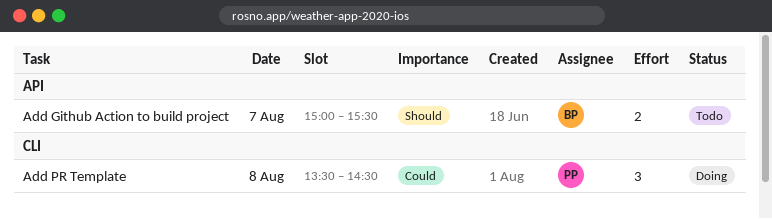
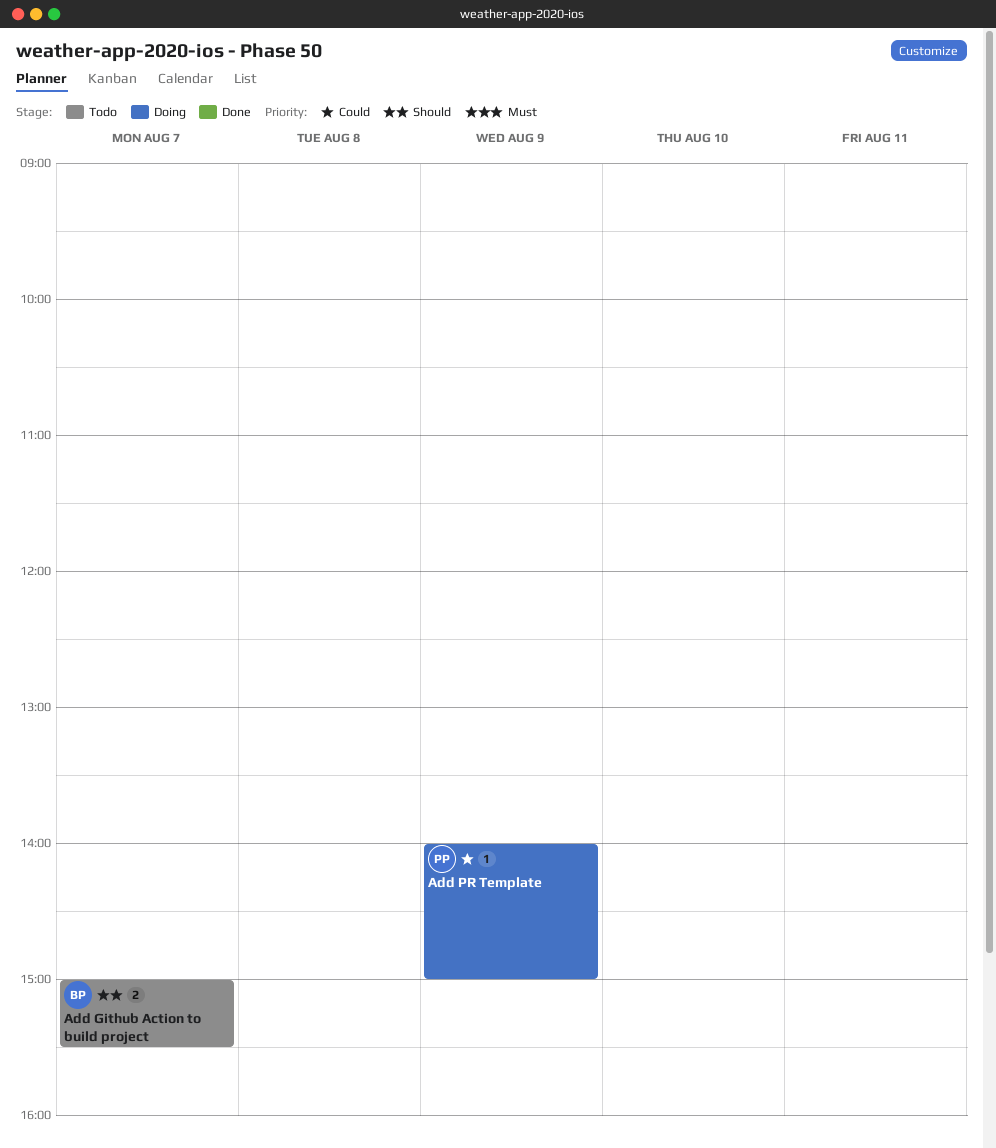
Add PR Template, estimate: 3 -> 1
Add PR Template, day: Aug 8 -> Aug 9
Add PR Template, begins: 13:30 -> 14:00
Add PR Template, ends: 14:30 -> 15:00

